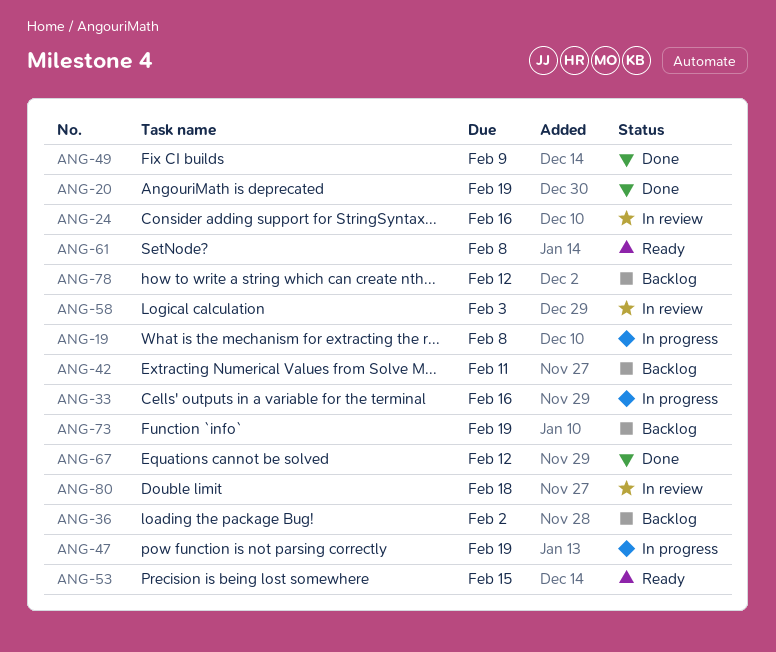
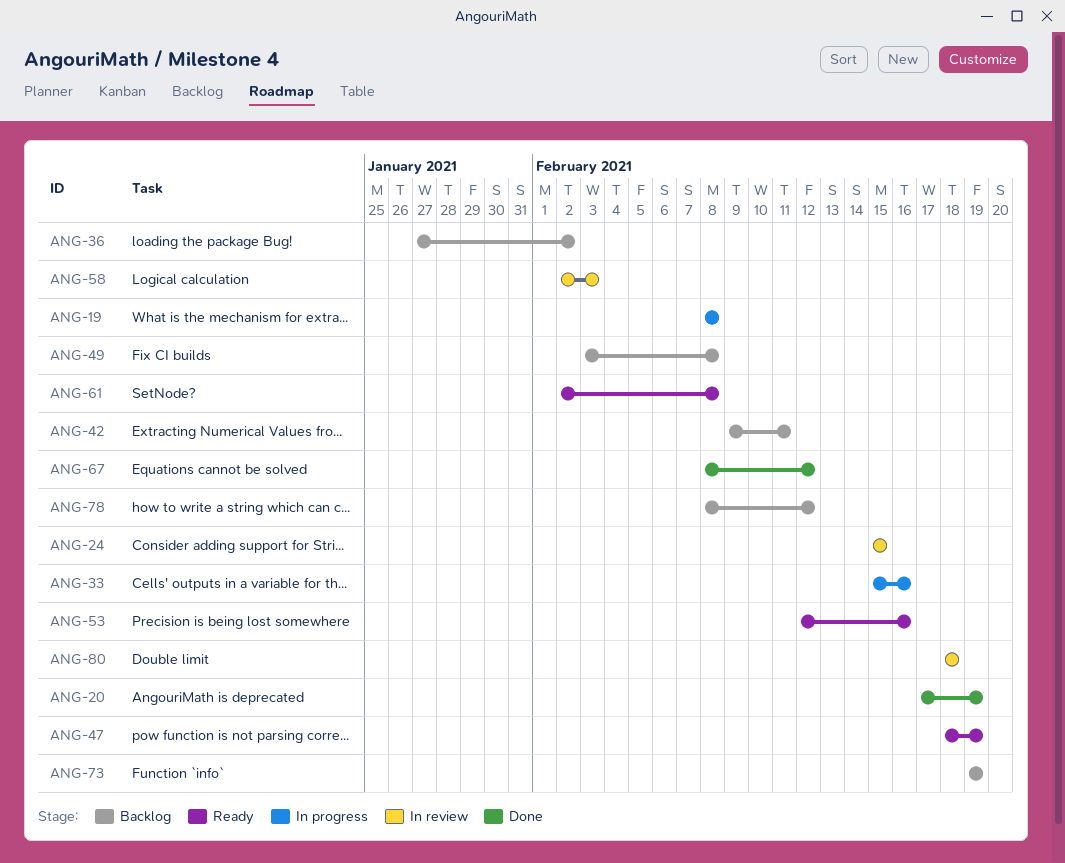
ANG-24, due: Feb 16 -> Feb 15
ANG-47, status: In progress -> Ready
ANG-49, status: Done -> Backlog
ANG-49, due: Feb 9 -> Feb 8
ANG-53, due: Feb 15 -> Feb 16

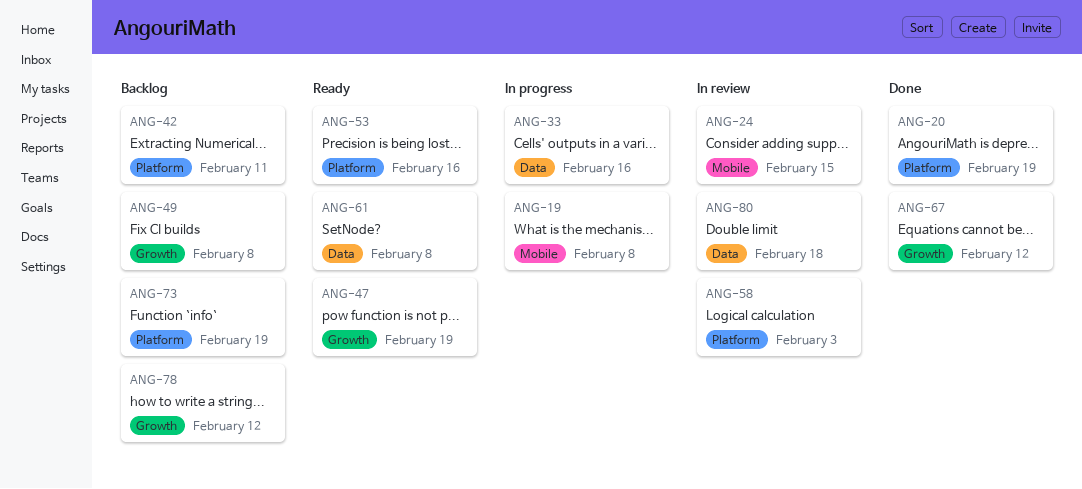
ANG-36: present -> none

